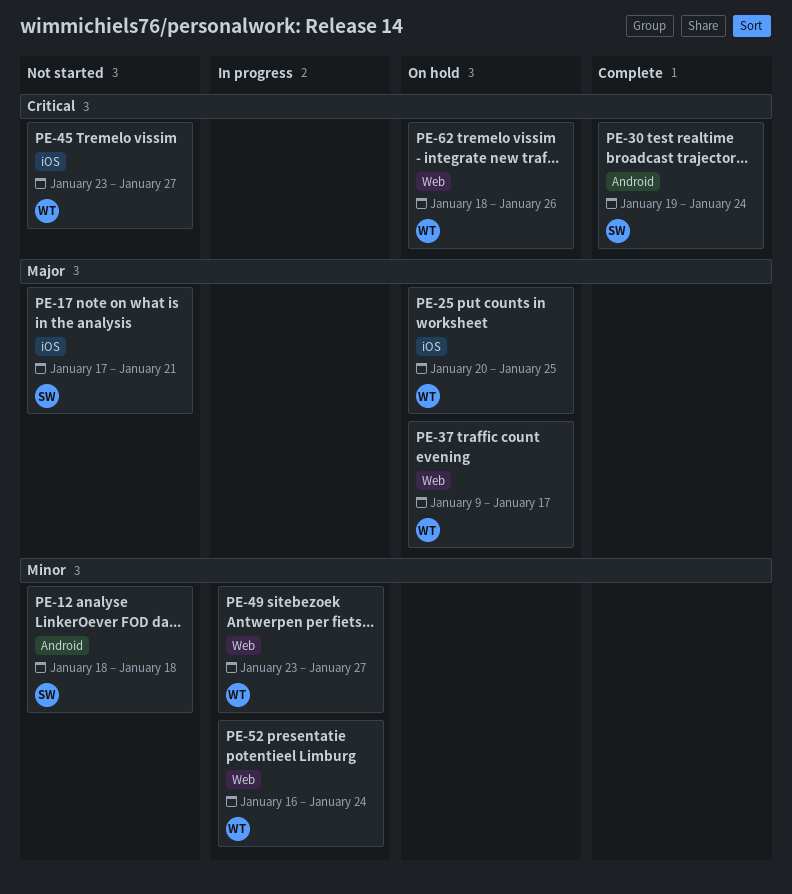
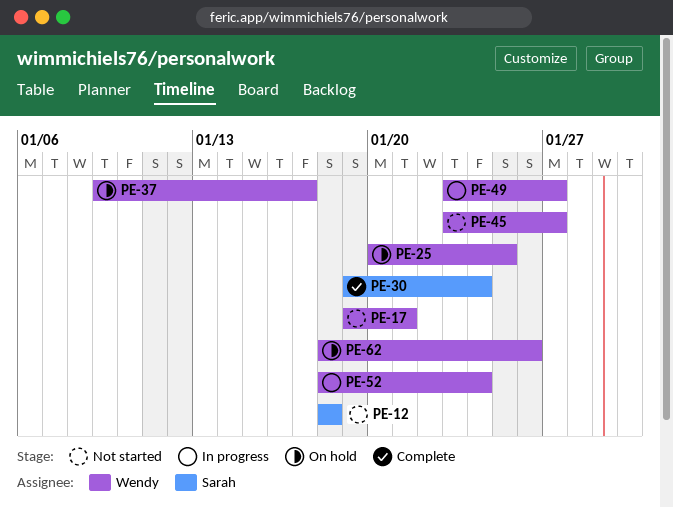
PE-17, owner: Sarah -> Wendy
PE-17, start: Jan 17 -> Jan 19
PE-52, start: Jan 16 -> Jan 18

